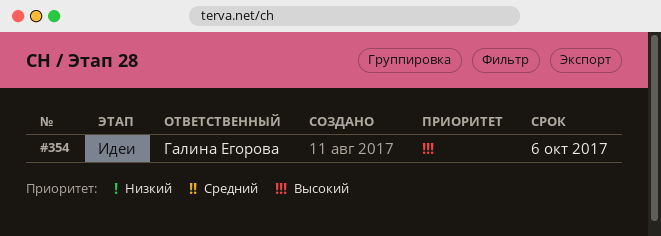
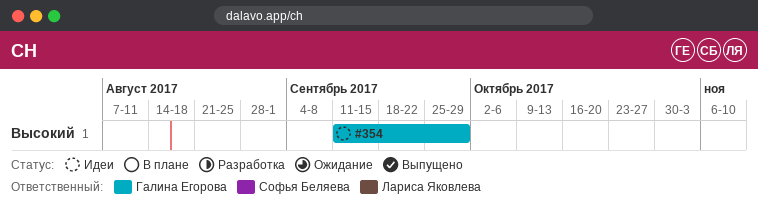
#354, due: Oct 6 -> Sep 29

